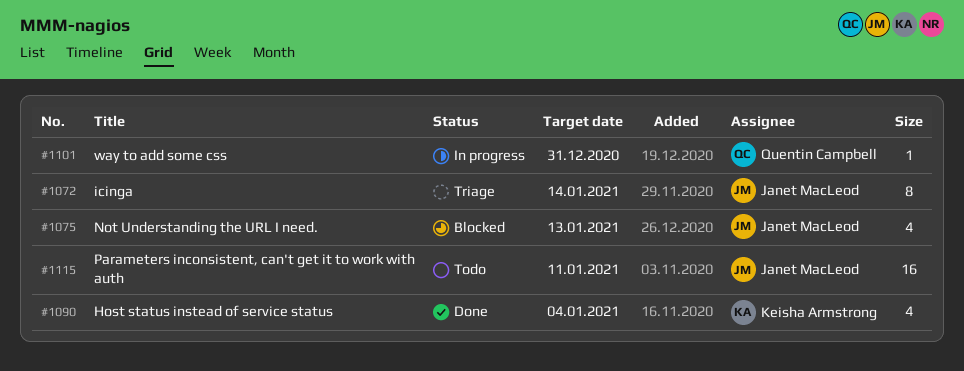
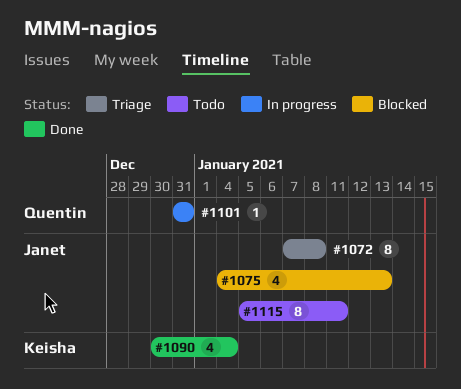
#1072, due: Jan 14 -> Jan 8
#1115, estimate: 16 -> 8

